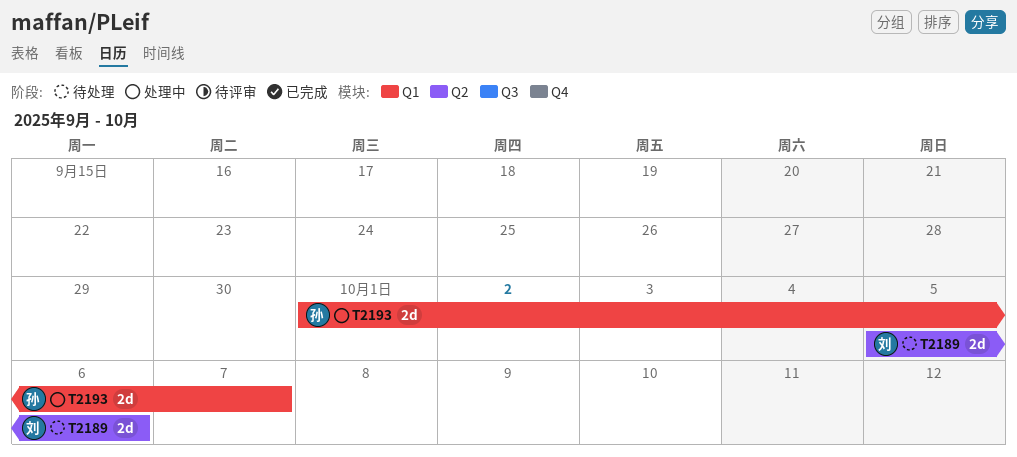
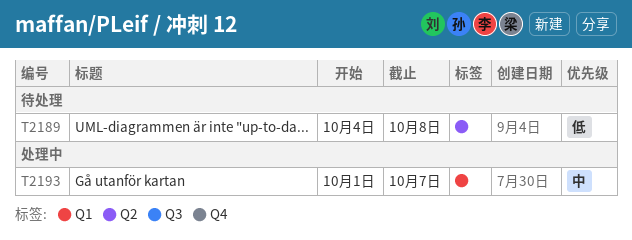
T2189, start: Oct 5 -> Oct 4
T2189, due: Oct 6 -> Oct 8

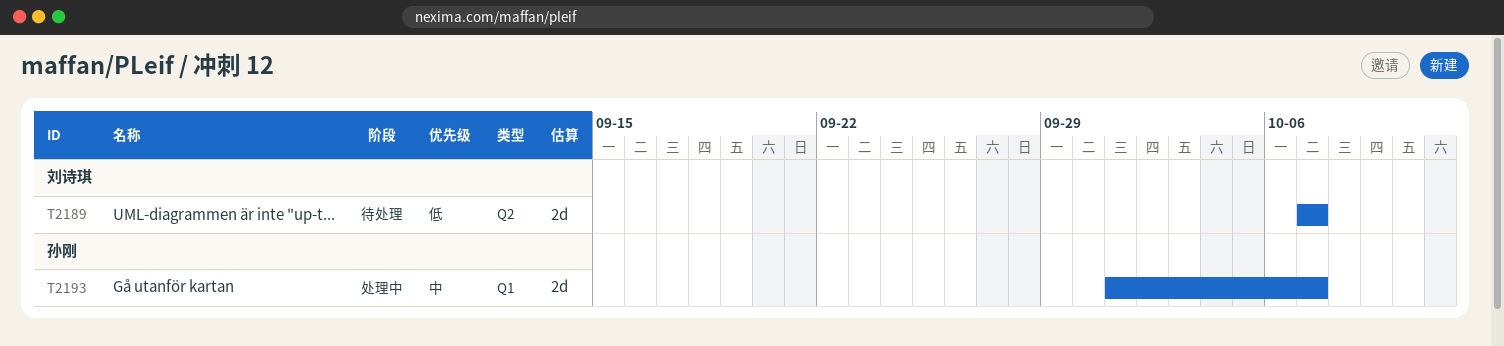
T2189, start: Oct 4 -> Oct 7
T2189, due: Oct 8 -> Oct 7

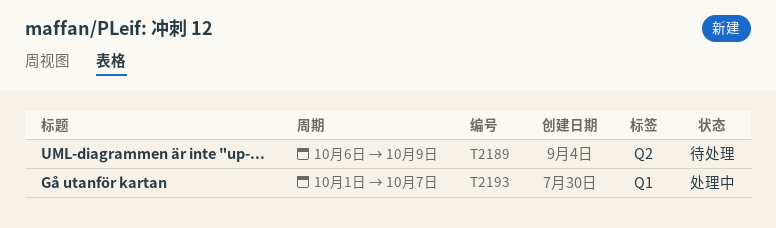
T2189, start: Oct 7 -> Oct 6
T2189, due: Oct 7 -> Oct 9

